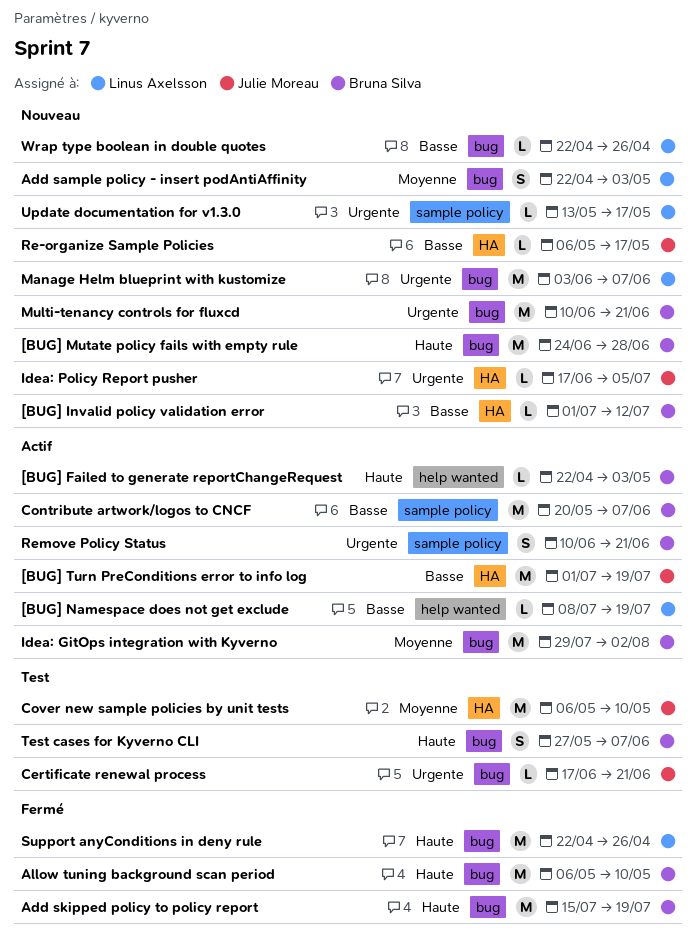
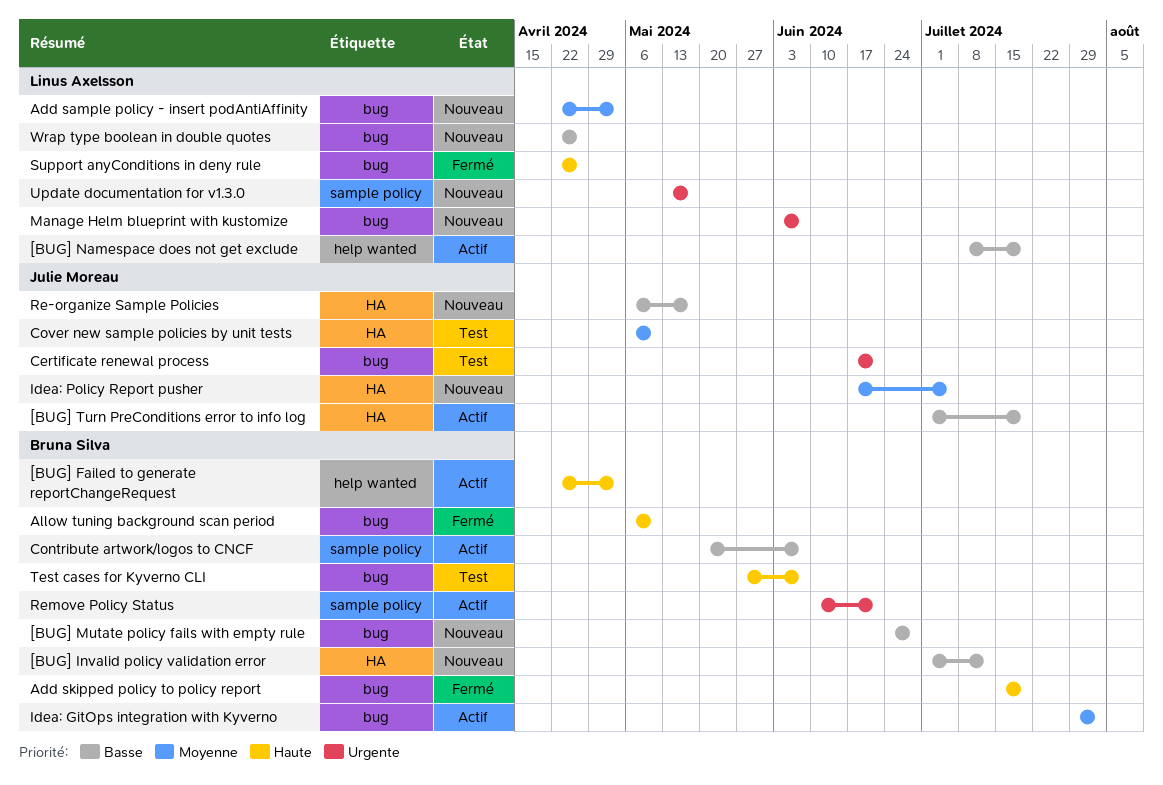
[BUG] Mutate policy fails with empty rule, priority: Haute -> Basse
Idea: Policy Report pusher, priority: Urgente -> Moyenne
Multi-tenancy controls for fluxcd: present -> none

